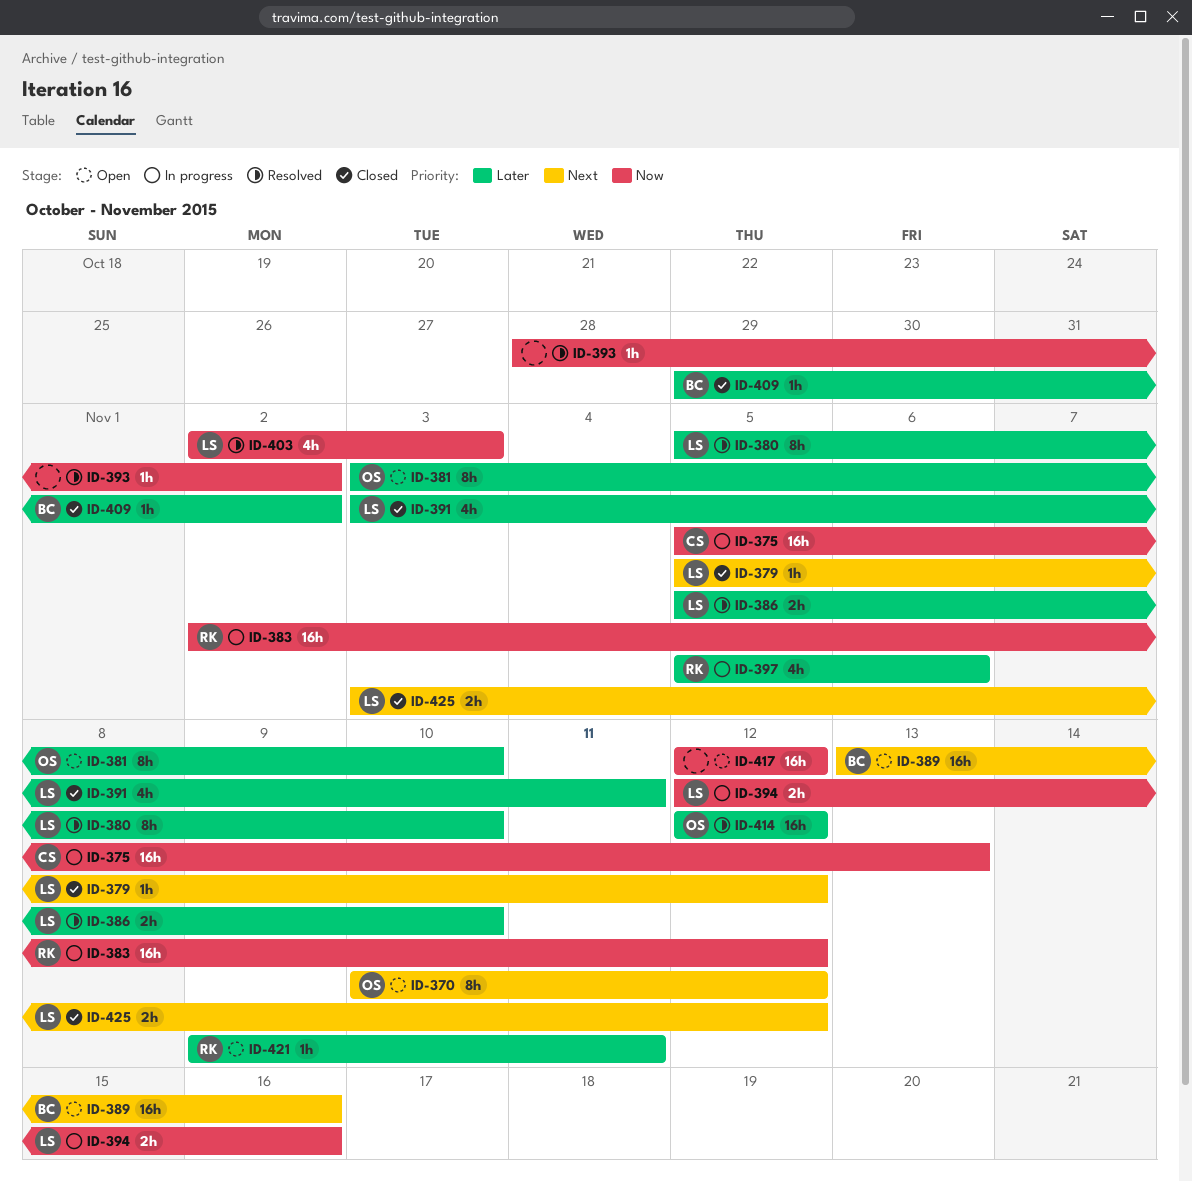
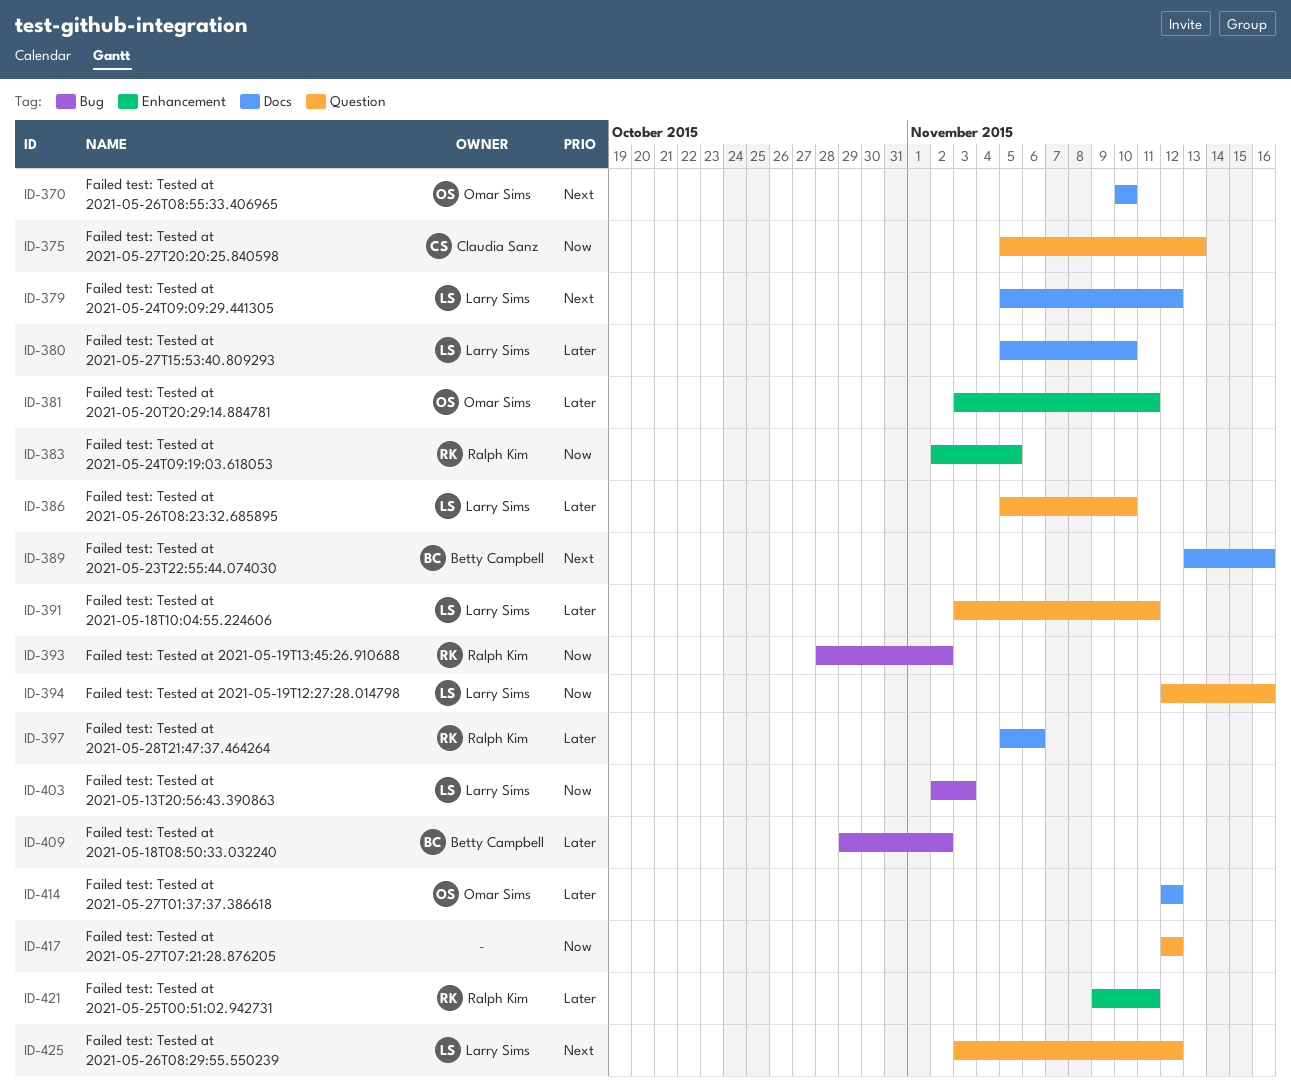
ID-370, due: Nov 12 -> Nov 10
ID-381, due: Nov 10 -> Nov 11
ID-383, due: Nov 12 -> Nov 5
ID-393, owner: none -> Ralph Kim

